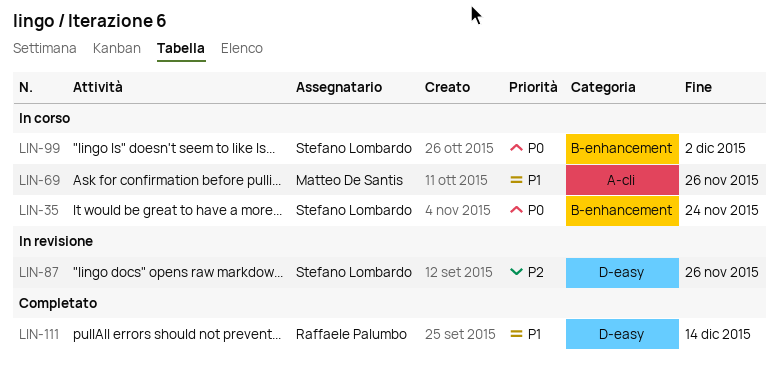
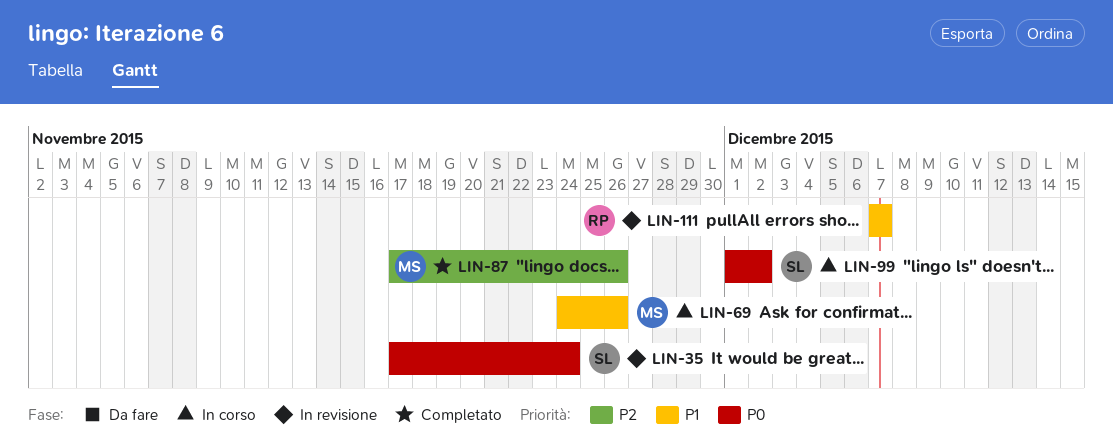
LIN-35, status: In corso -> In revisione
LIN-87, status: In revisione -> Completato
LIN-87, owner: Stefano Lombardo -> Matteo De Santis
LIN-111, status: Completato -> In revisione
LIN-111, due: Dec 14 -> Dec 7

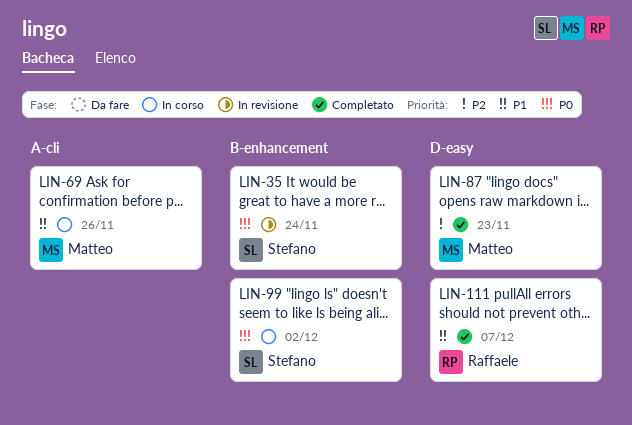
LIN-87, due: Nov 26 -> Nov 23
LIN-111, status: In revisione -> Completato

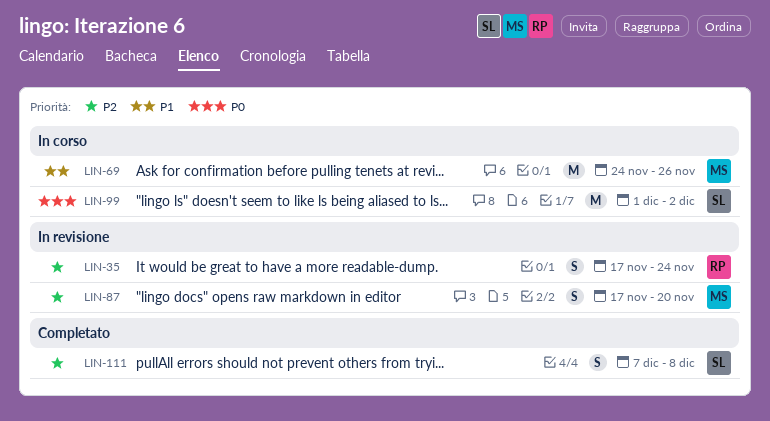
LIN-35, owner: Stefano -> Raffaele
LIN-35, priority: P0 -> P2
LIN-87, status: Completato -> In revisione
LIN-87, due: Nov 23 -> Nov 20
LIN-111, owner: Raffaele -> Stefano
LIN-111, priority: P1 -> P2
LIN-111, due: Dec 7 -> Dec 8

